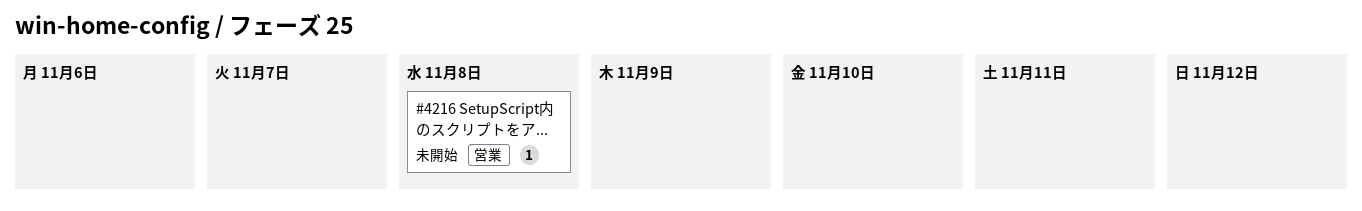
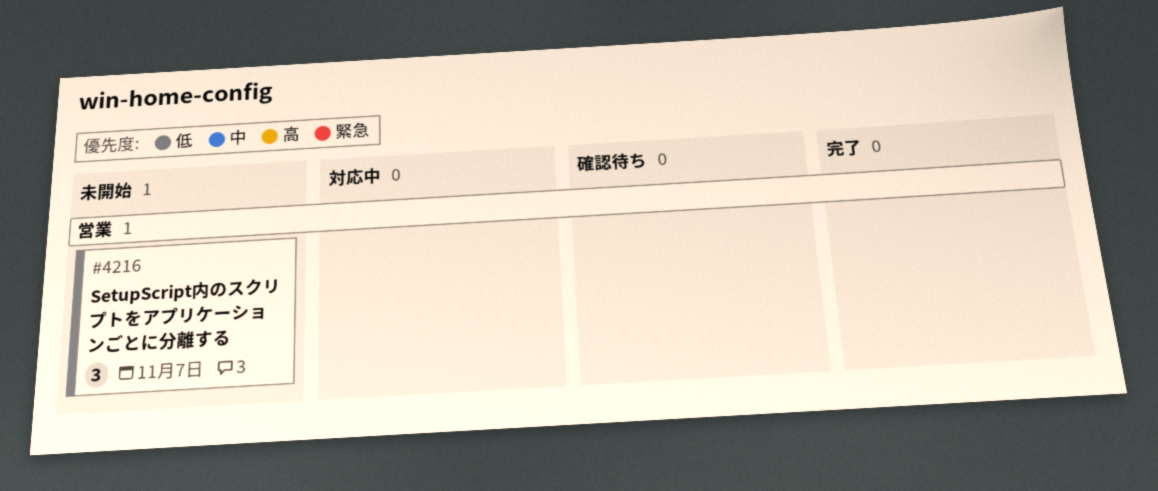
#4216, estimate: 1 -> 3
#4216, due: Nov 8 -> Nov 7

